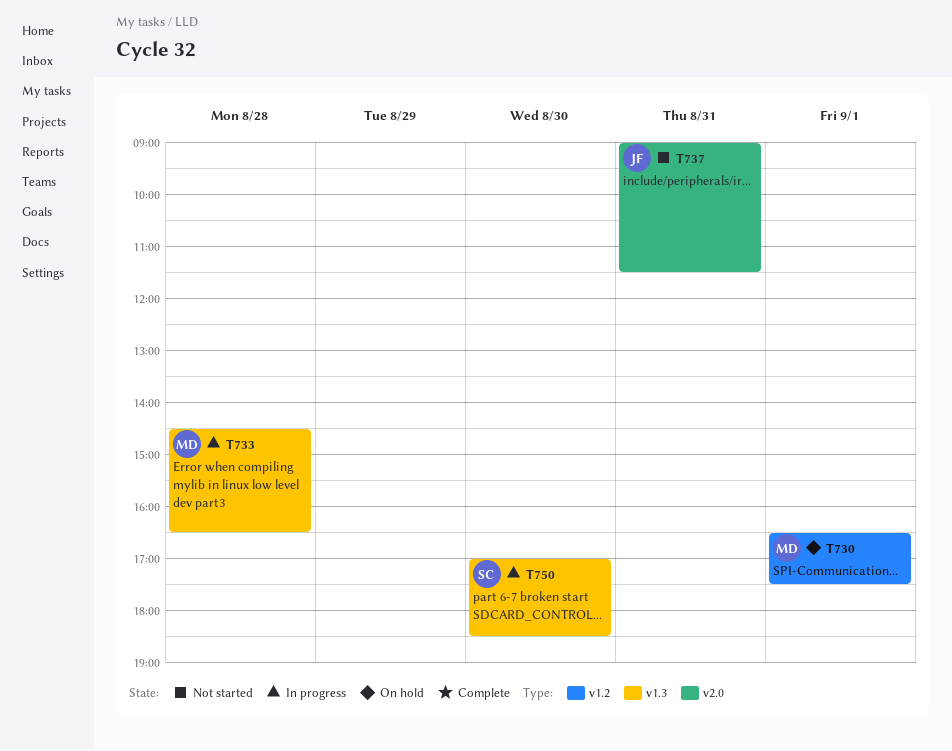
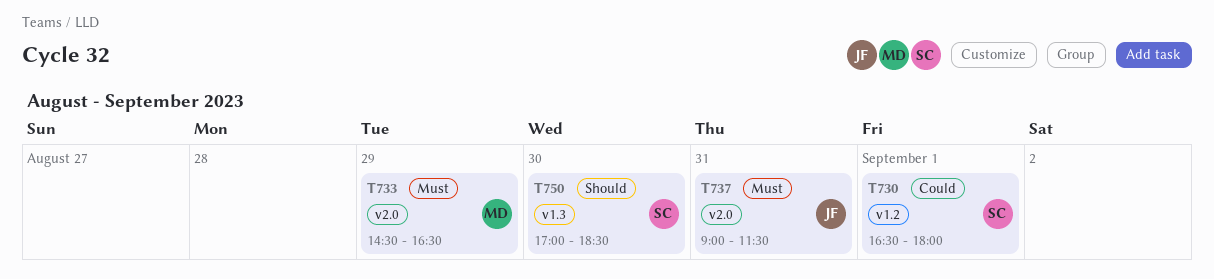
T730, owner: MD -> SC
T730, ends: 17:30 -> 18:00
T733, label: v1.3 -> v2.0
T733, day: Aug 28 -> Aug 29

